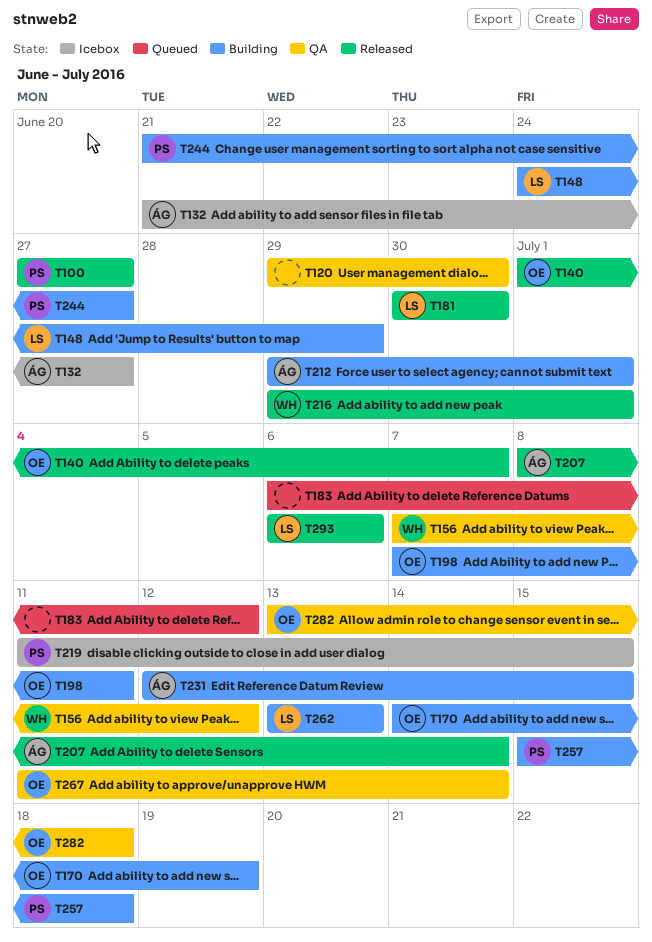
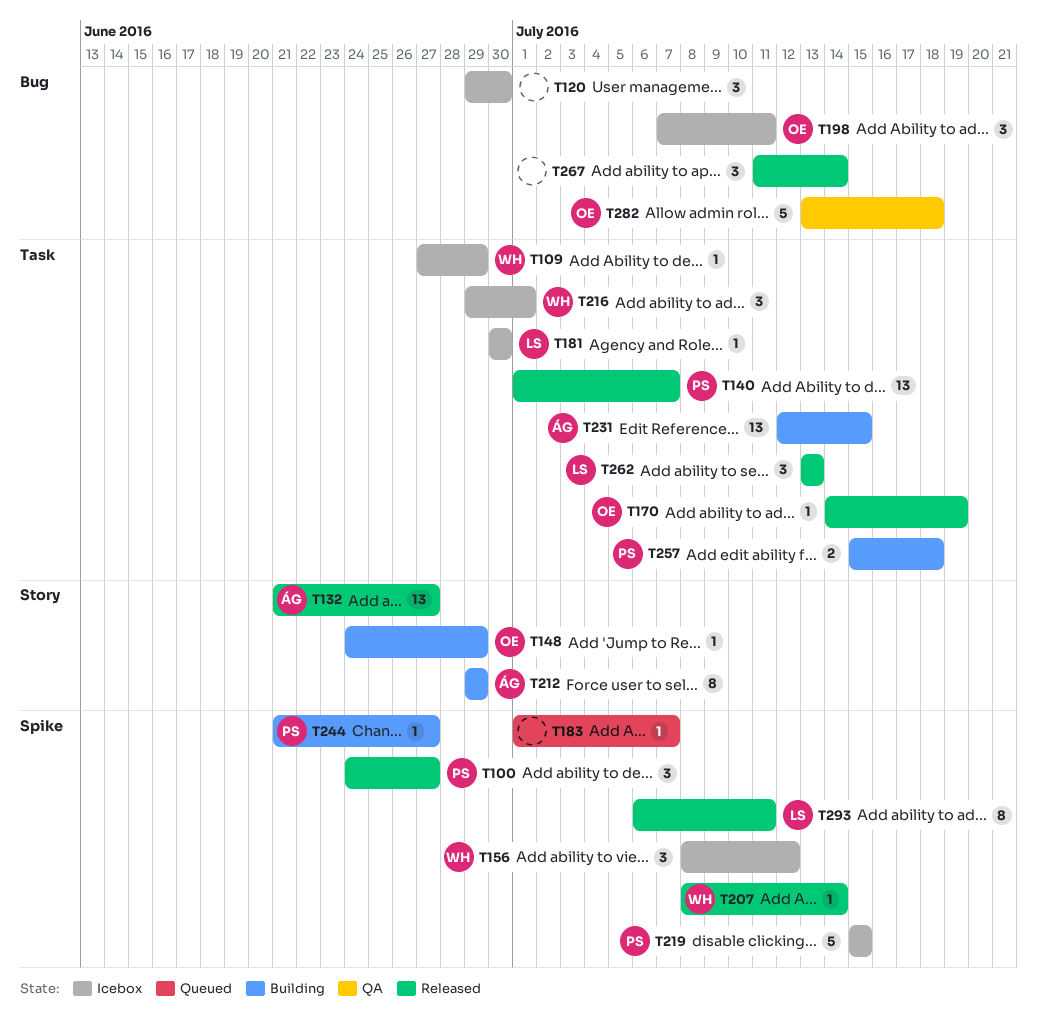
T100, start: Jun 27 -> Jun 24
T109: none -> present
T120, status: QA -> Icebox
T132, status: Icebox -> Released
T140, owner: OE -> PS
T148, owner: LS -> OE
T156, status: QA -> Icebox
T156, start: Jul 7 -> Jul 8
T170, status: Building -> Released
T181, status: Released -> Icebox
T183, start: Jul 6 -> Jul 1
T183, due: Jul 12 -> Jul 7
T198, status: Building -> Icebox
T207, owner: ÁG -> WH
T212, due: Jul 1 -> Jun 29
T216, status: Released -> Icebox
T219, start: Jul 11 -> Jul 15
T262, status: Building -> Released
T267, status: QA -> Released
T267, owner: OE -> none
T293, due: Jul 6 -> Jul 11

